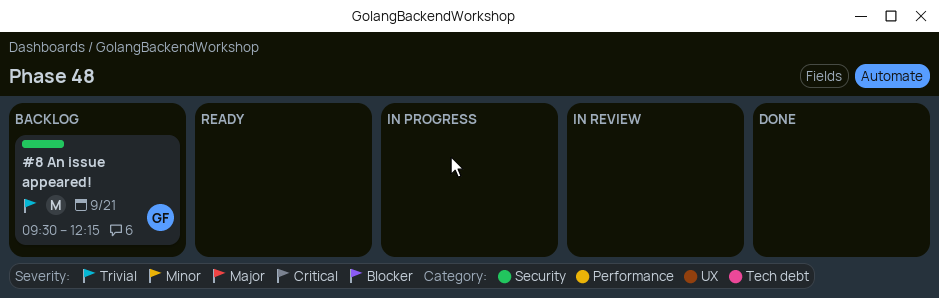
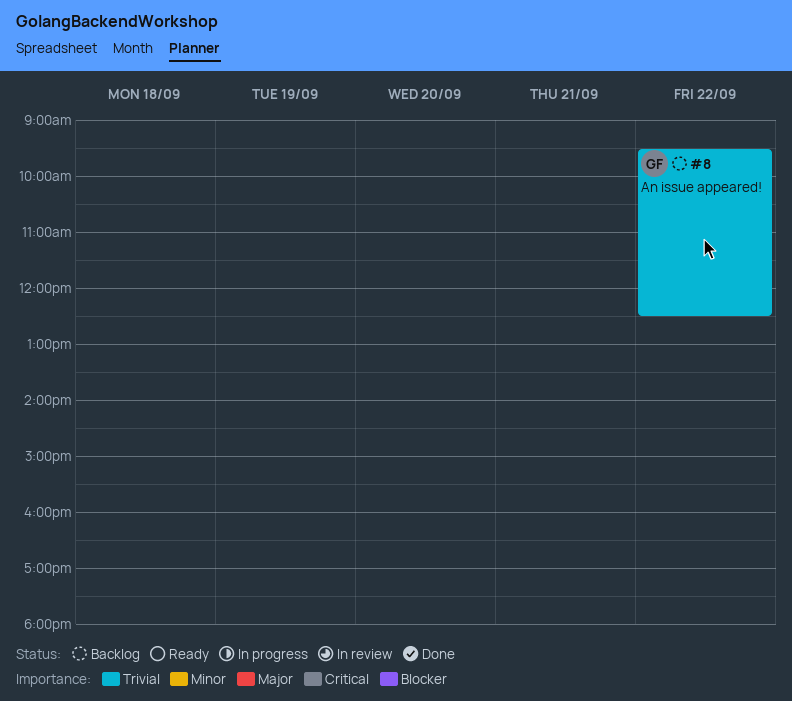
#8, day: Sep 21 -> Sep 22
#8, ends: 12:15 -> 12:30

